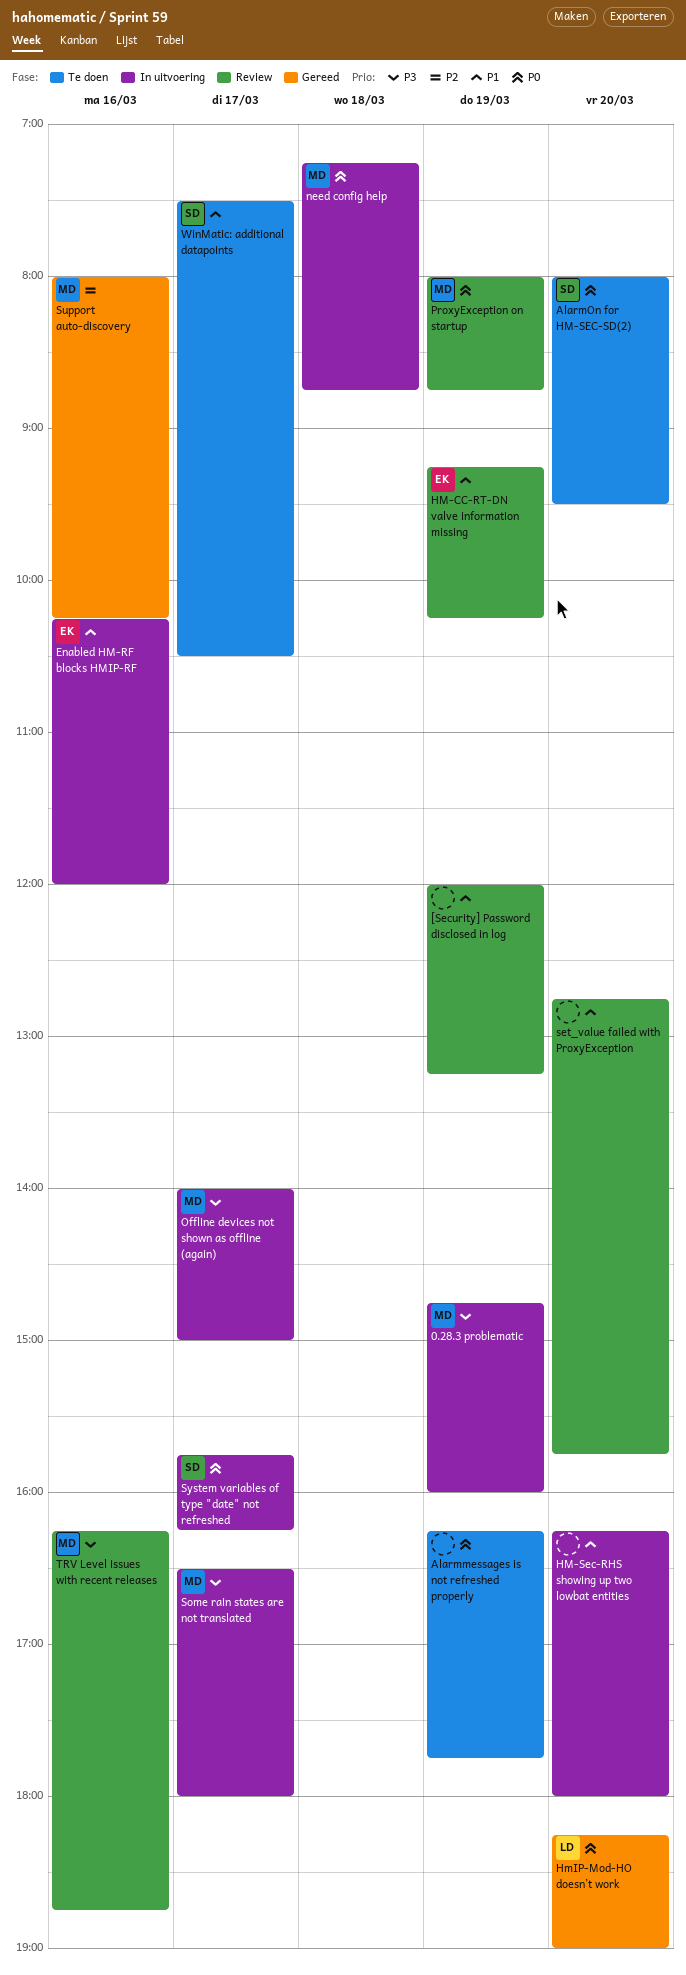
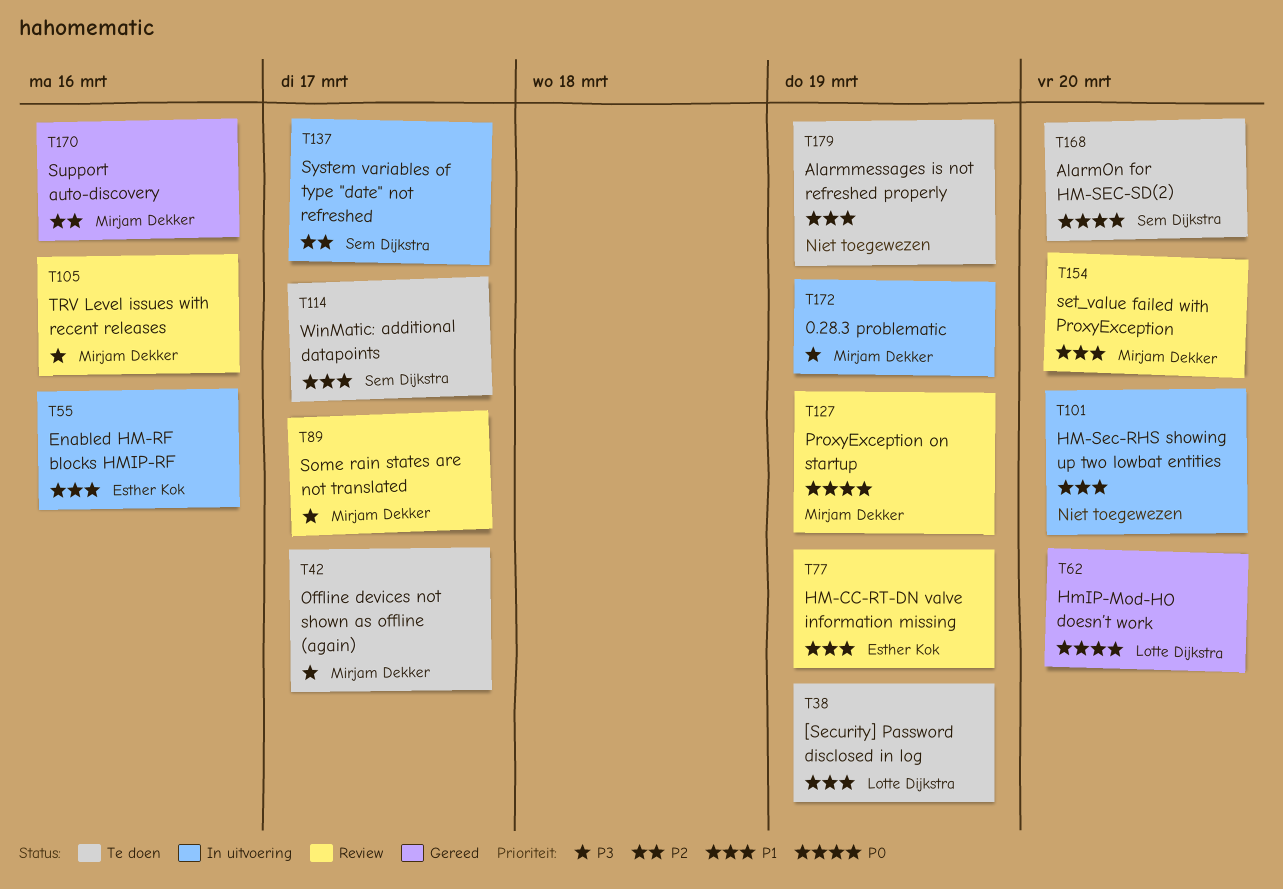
[Security] Password disclosed in log, status: Review -> Te doen
[Security] Password disclosed in log, owner: none -> Lotte Dijkstra
Alarmmessages is not refreshed properly, priority: P0 -> P1
need config help: present -> none
Offline devices not shown as offline (again), status: In uitvoering -> Te doen
set_value failed with ProxyException, owner: none -> Mirjam Dekker
Some rain states are not translated, status: In uitvoering -> Review
System variables of type "date" not refreshed, priority: P0 -> P2

